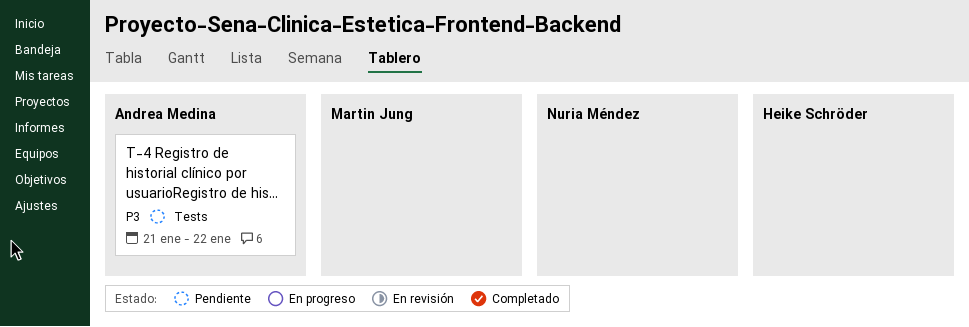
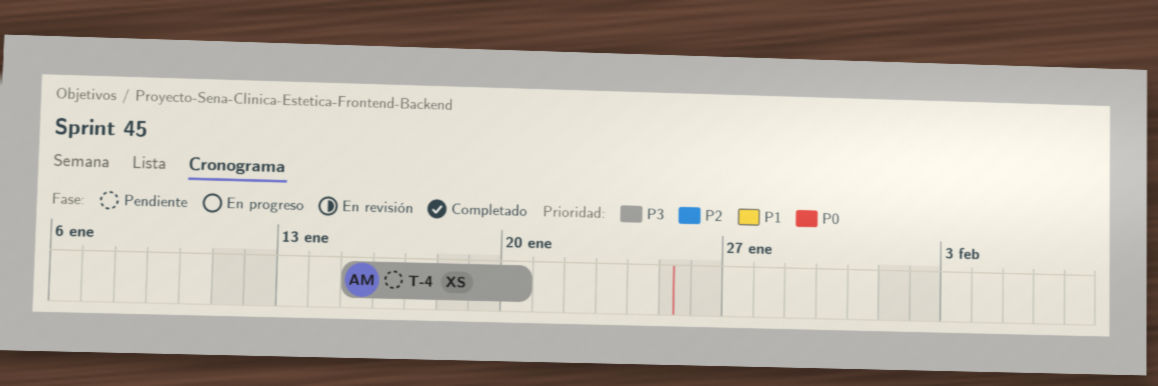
T-4, start: Jan 21 -> Jan 15
T-4, due: Jan 22 -> Jan 20

